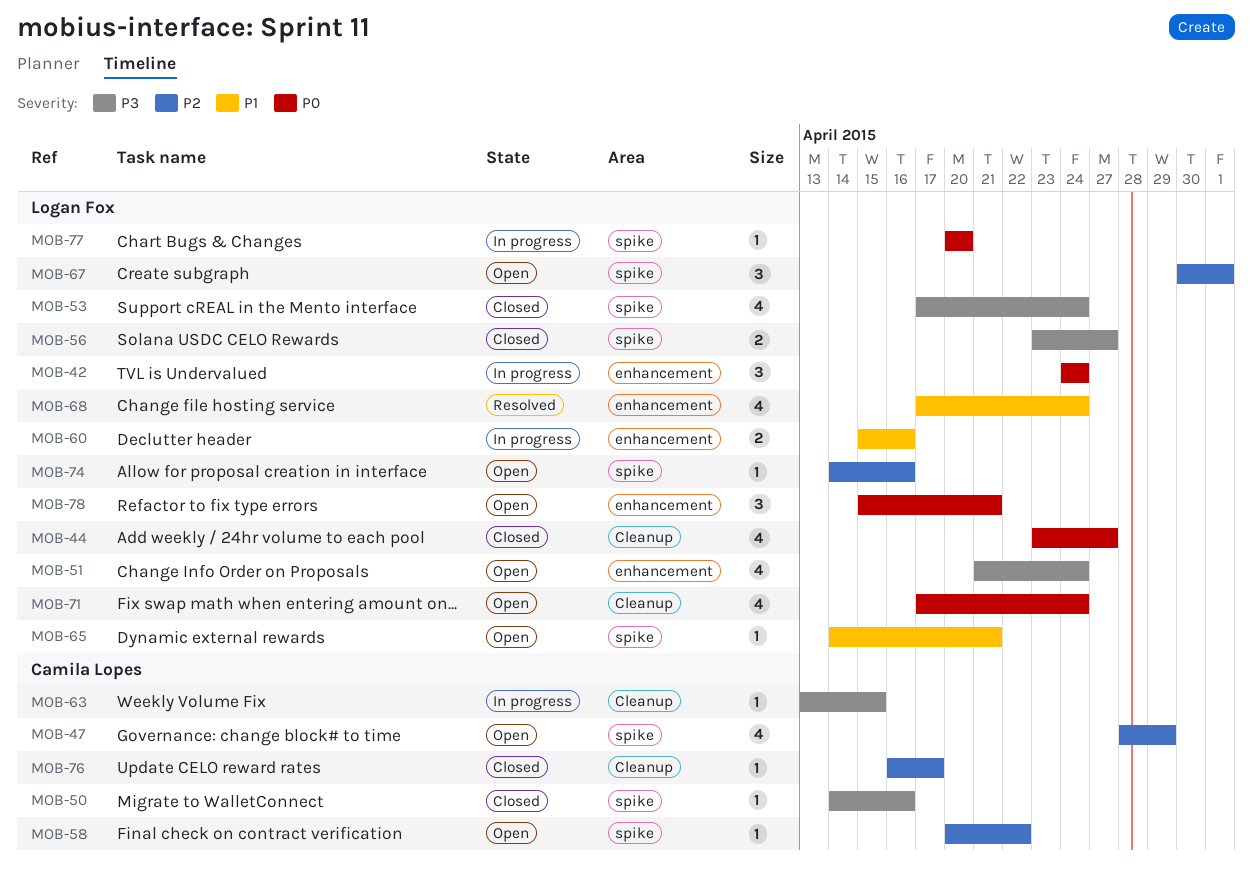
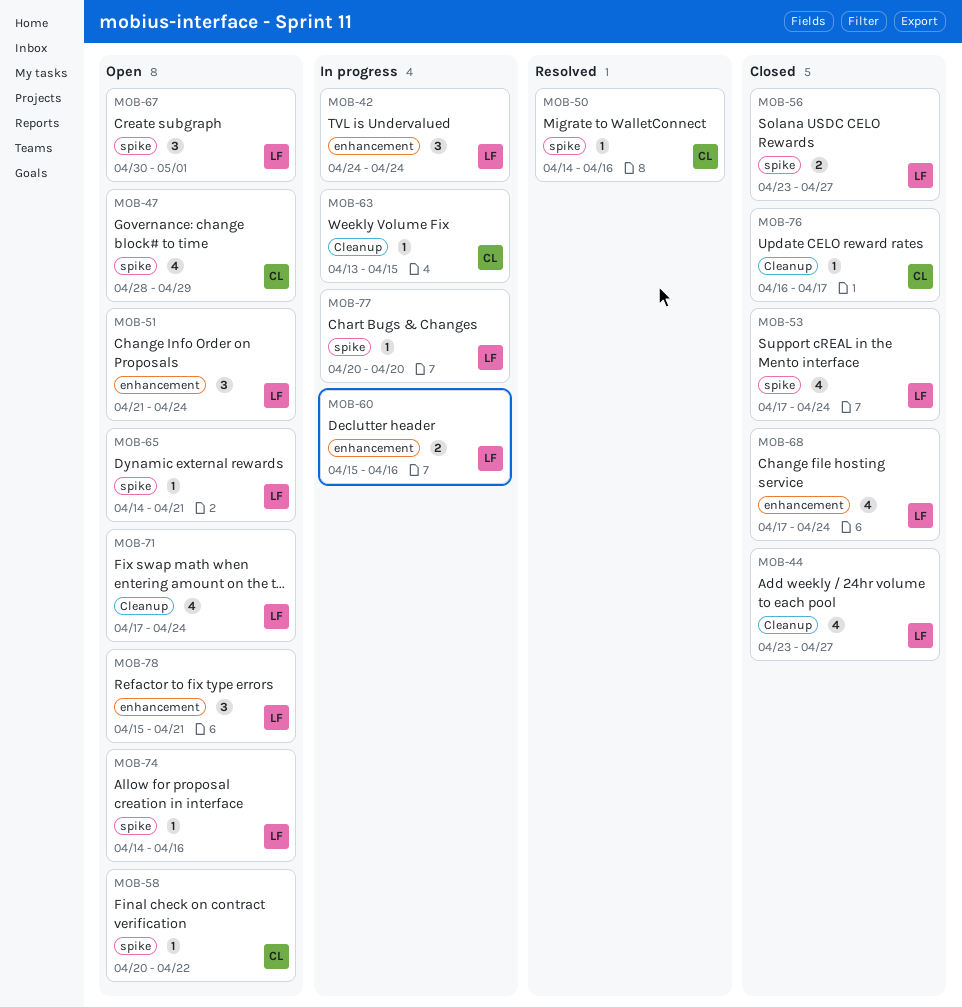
MOB-50, status: Closed -> Resolved
MOB-51, estimate: 4 -> 3
MOB-68, status: Resolved -> Closed

